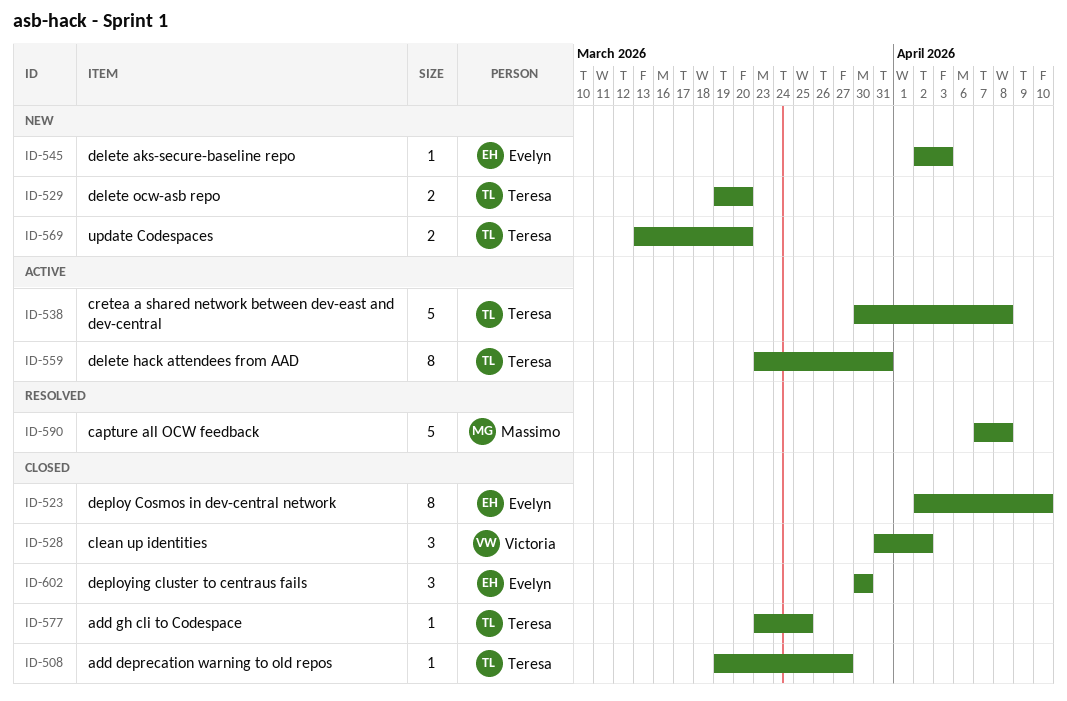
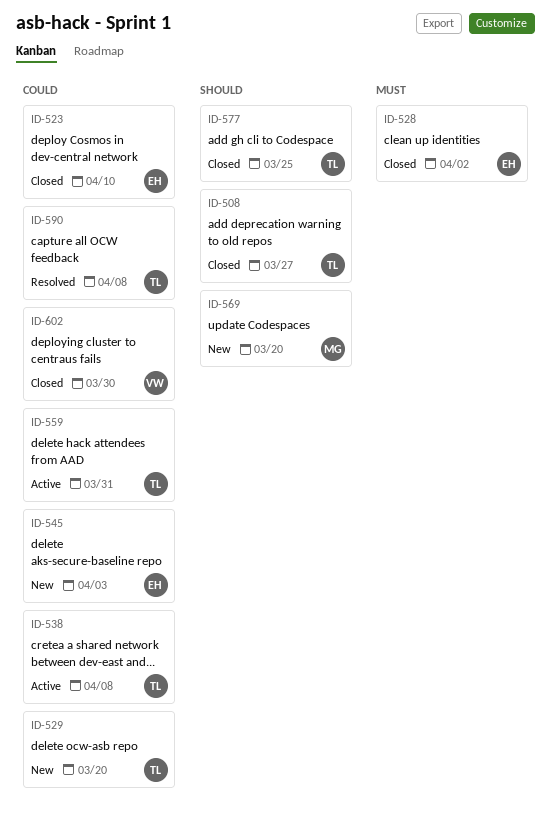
ID-528, owner: Victoria -> Evelyn
ID-569, owner: Teresa -> Massimo
ID-590, owner: Massimo -> Teresa
ID-602, owner: Evelyn -> Victoria

